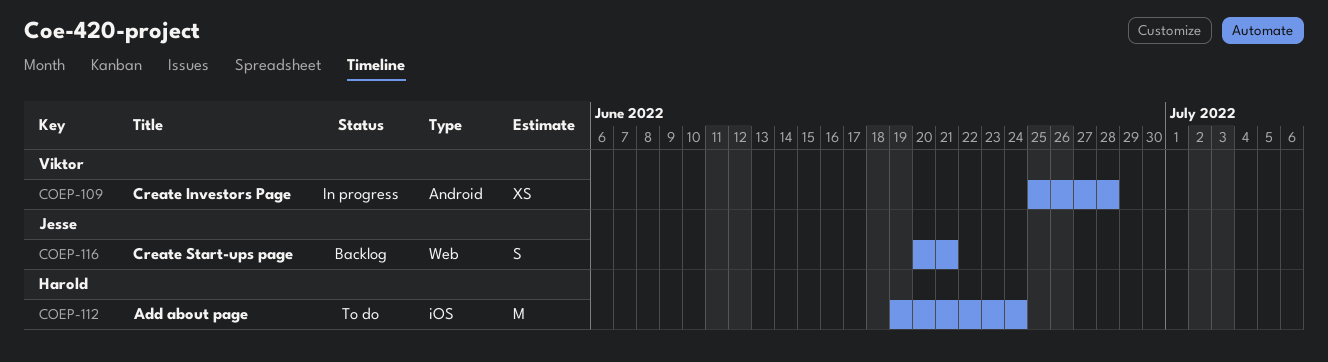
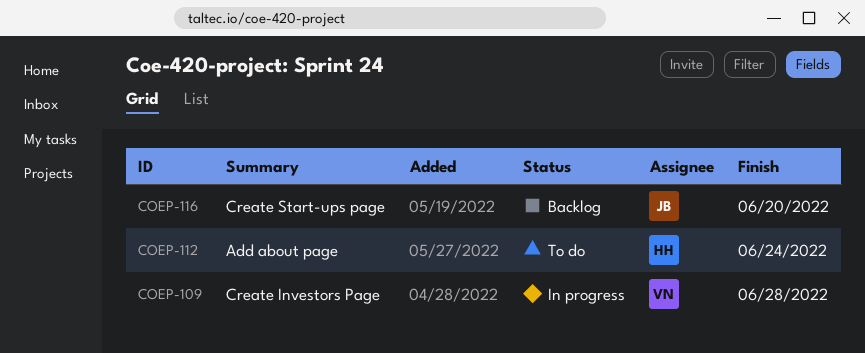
COEP-116, due: Jun 21 -> Jun 20

